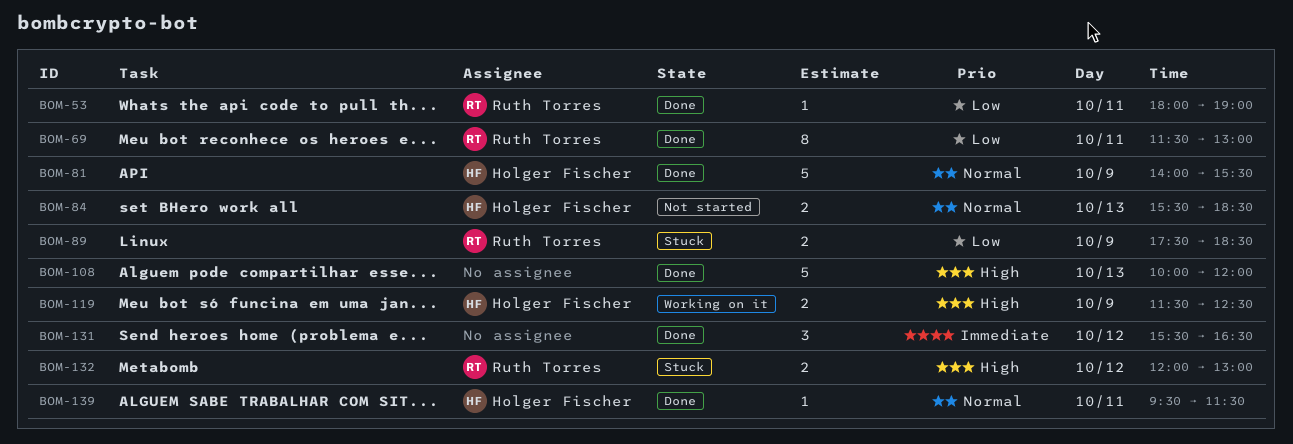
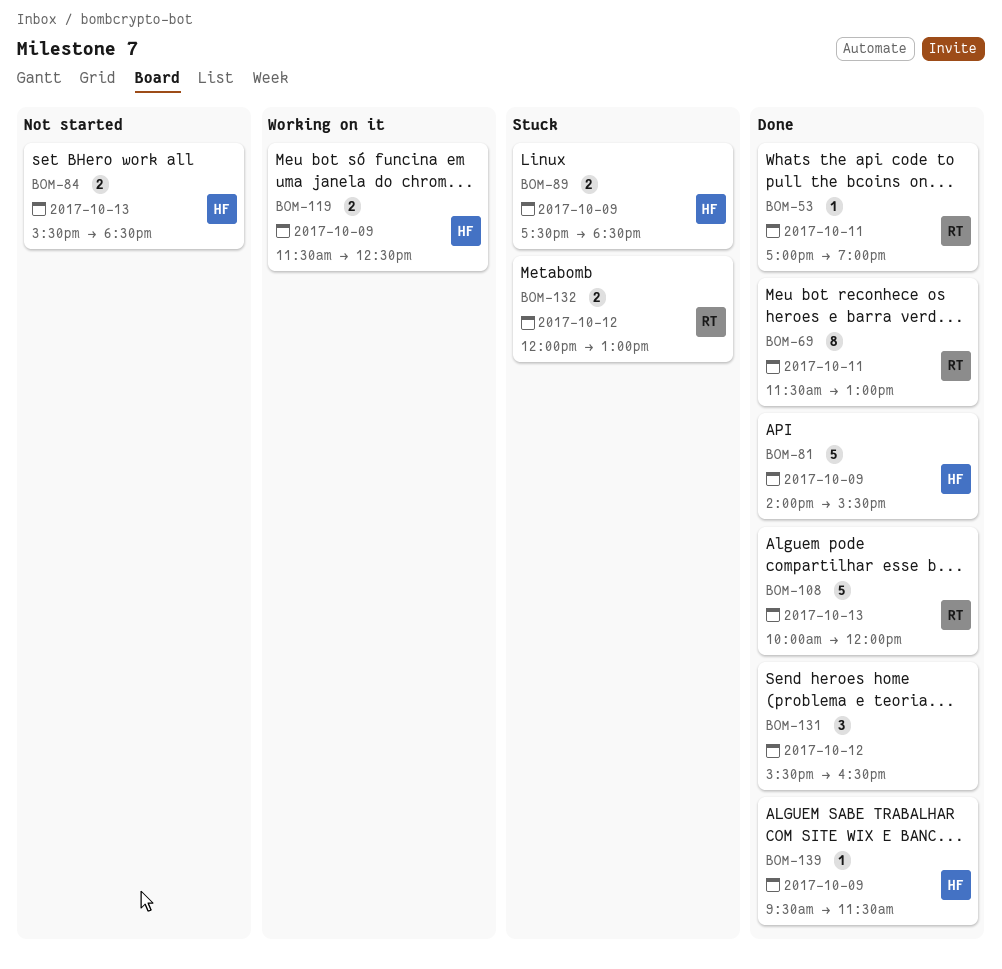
BOM-53, begins: 18:00 -> 17:00
BOM-89, owner: Ruth Torres -> Holger Fischer
BOM-108, owner: none -> Ruth Torres
BOM-139, day: Oct 11 -> Oct 9

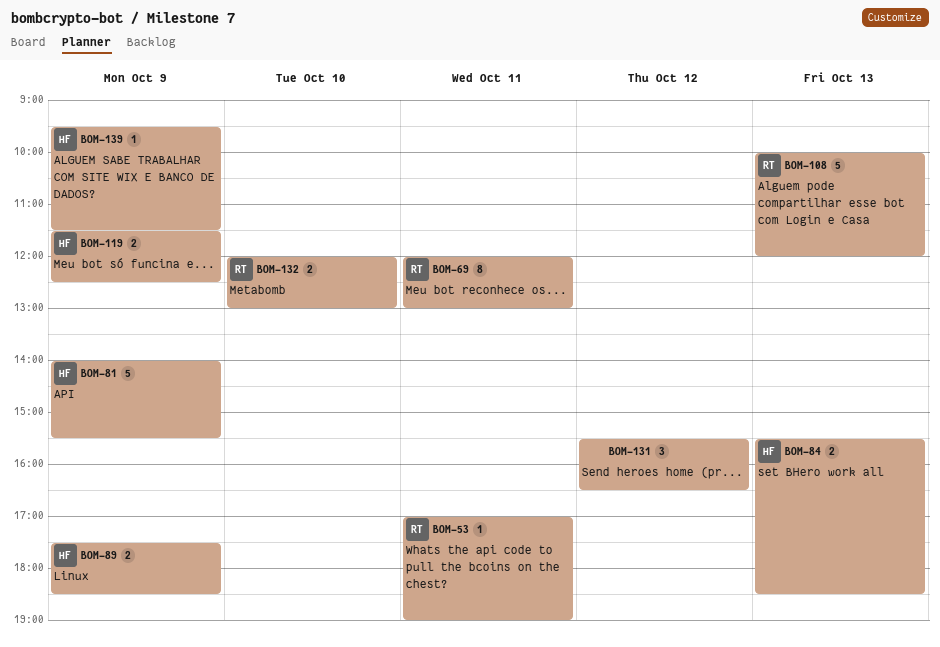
BOM-69, begins: 11:30 -> 12:00
BOM-132, day: Oct 12 -> Oct 10

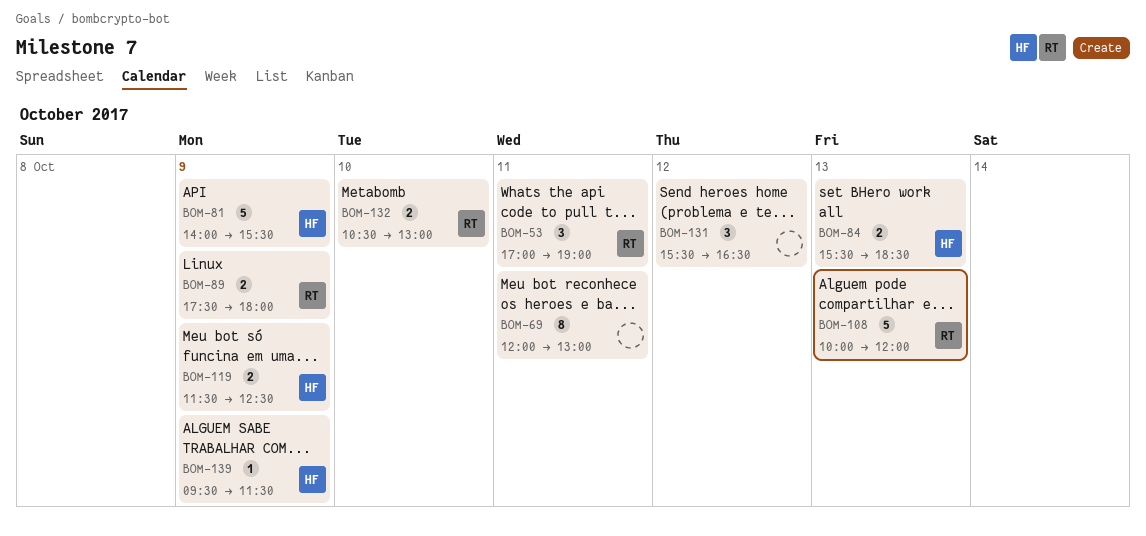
BOM-53, estimate: 1 -> 3
BOM-69, owner: RT -> none
BOM-89, owner: HF -> RT
BOM-89, ends: 18:30 -> 18:00
BOM-132, begins: 12:00 -> 10:30

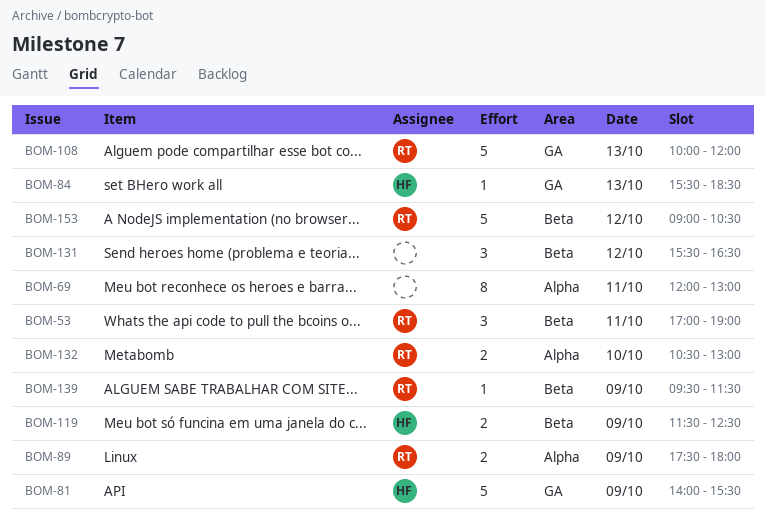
BOM-84, estimate: 2 -> 1
BOM-139, owner: HF -> RT
BOM-153: none -> present

